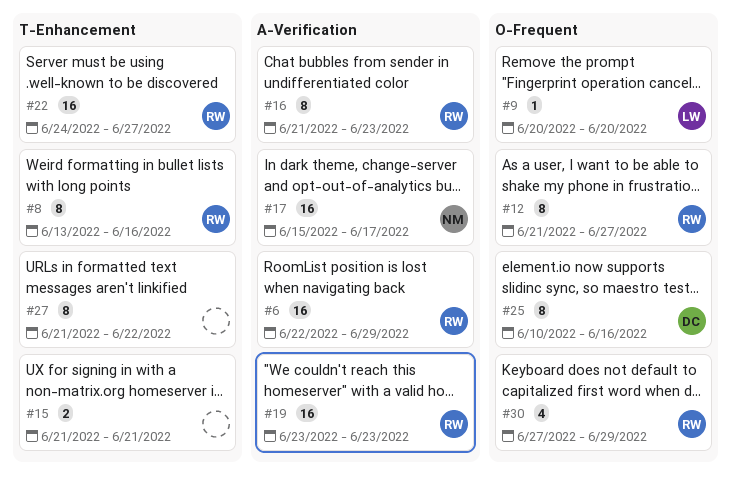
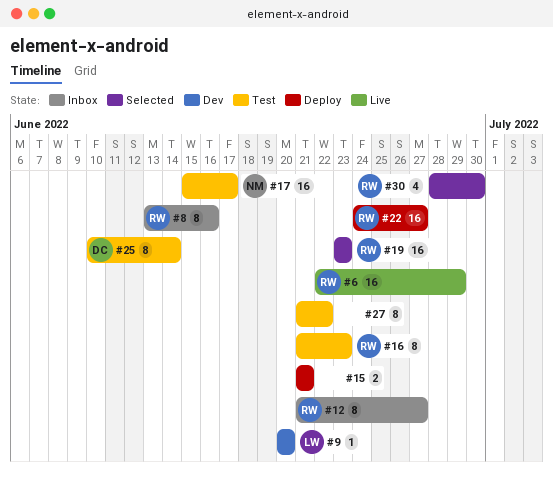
#25, due: Jun 16 -> Jun 14
#30, start: Jun 27 -> Jun 28
#30, due: Jun 29 -> Jun 30

